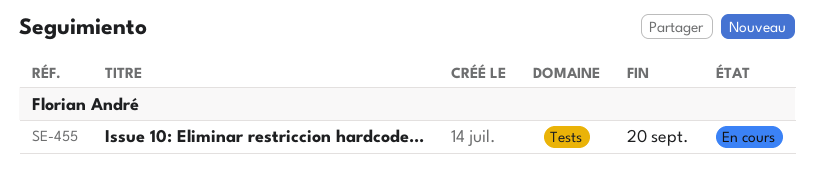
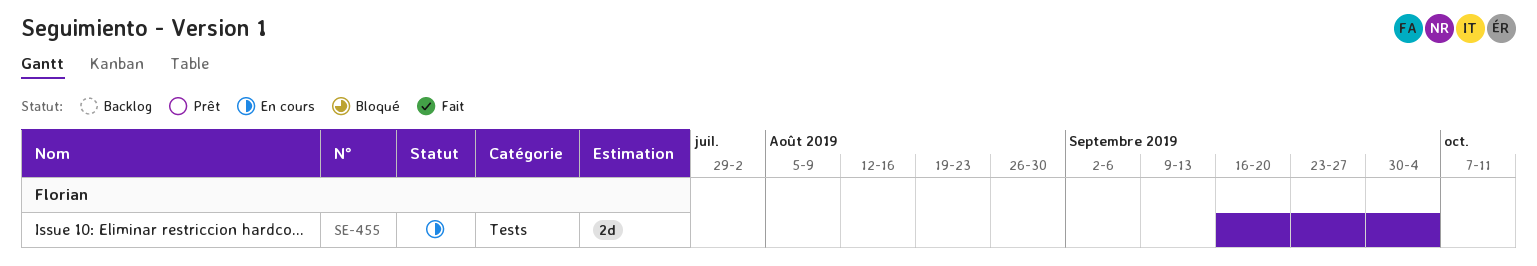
SE-455, due: Sep 20 -> Oct 4

